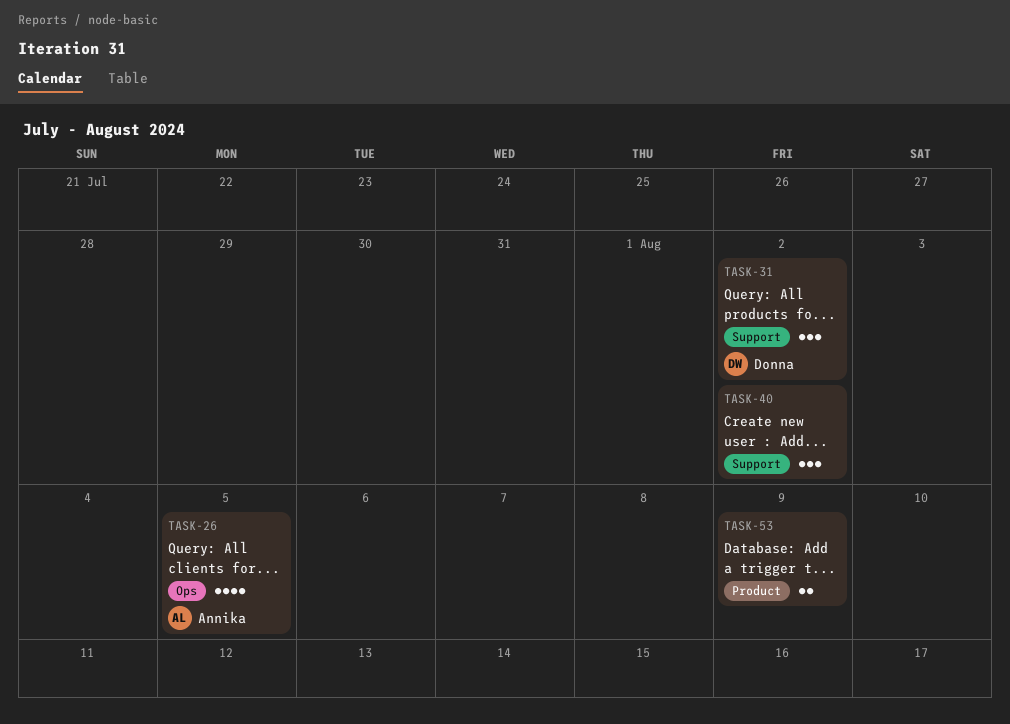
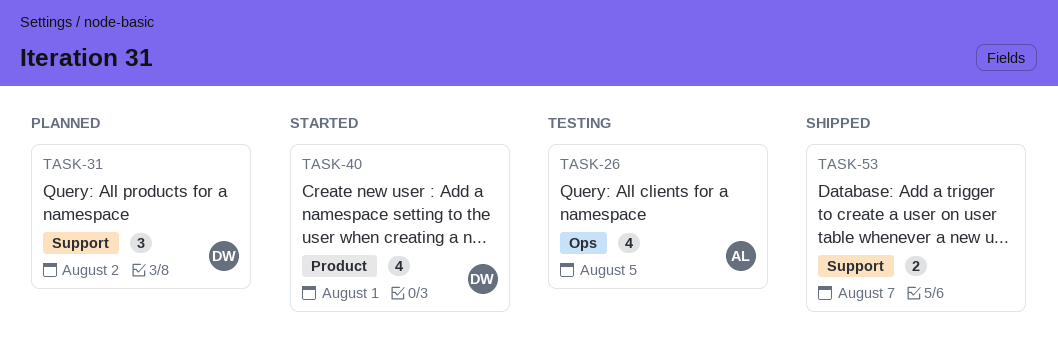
TASK-40, owner: none -> Donna
TASK-40, label: Support -> Product
TASK-40, estimate: 3 -> 4
TASK-40, due: Aug 2 -> Aug 1
TASK-53, label: Product -> Support
TASK-53, due: Aug 9 -> Aug 7

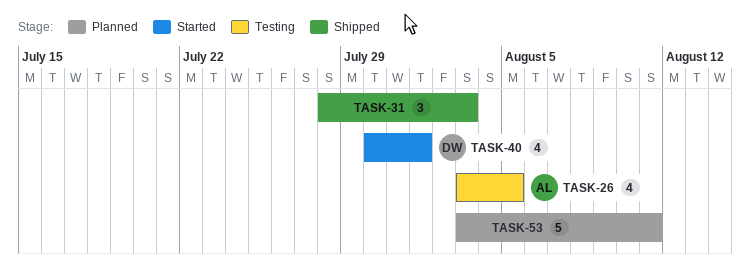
TASK-31, status: Planned -> Shipped
TASK-31, owner: DW -> none
TASK-31, due: Aug 2 -> Aug 3
TASK-53, status: Shipped -> Planned
TASK-53, estimate: 2 -> 5
TASK-53, due: Aug 7 -> Aug 11

